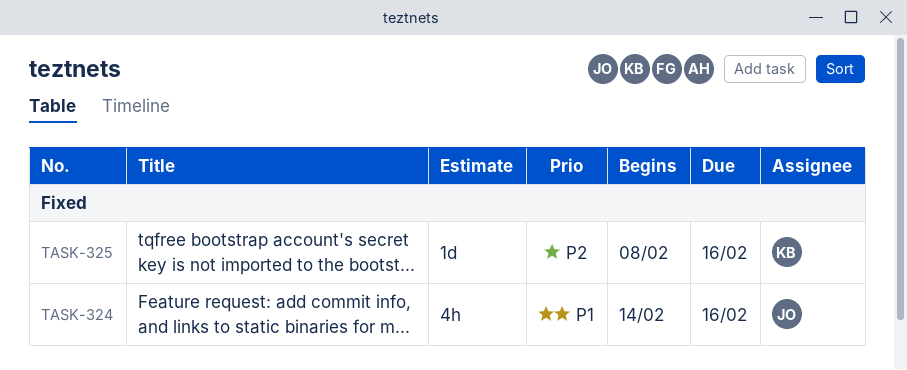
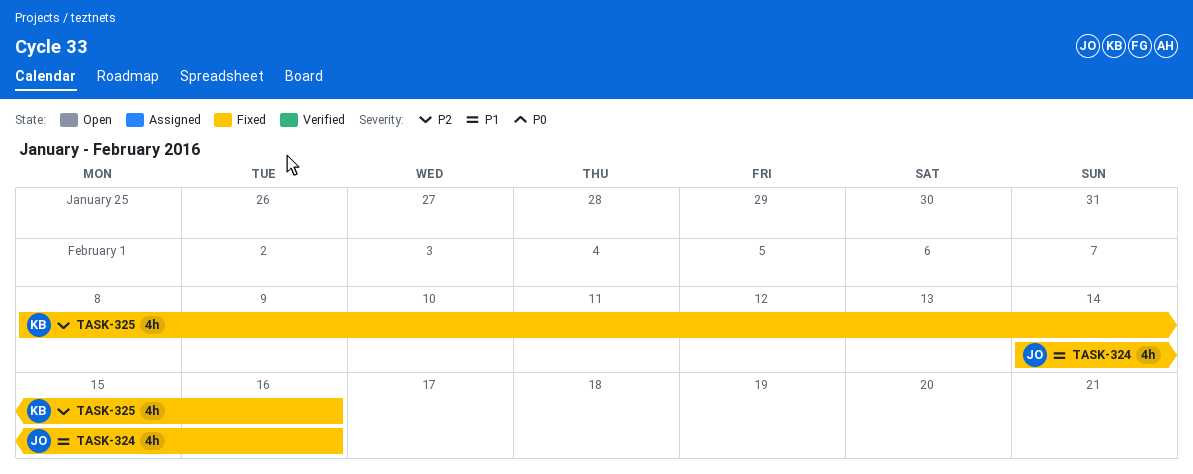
TASK-325, estimate: 1d -> 4h

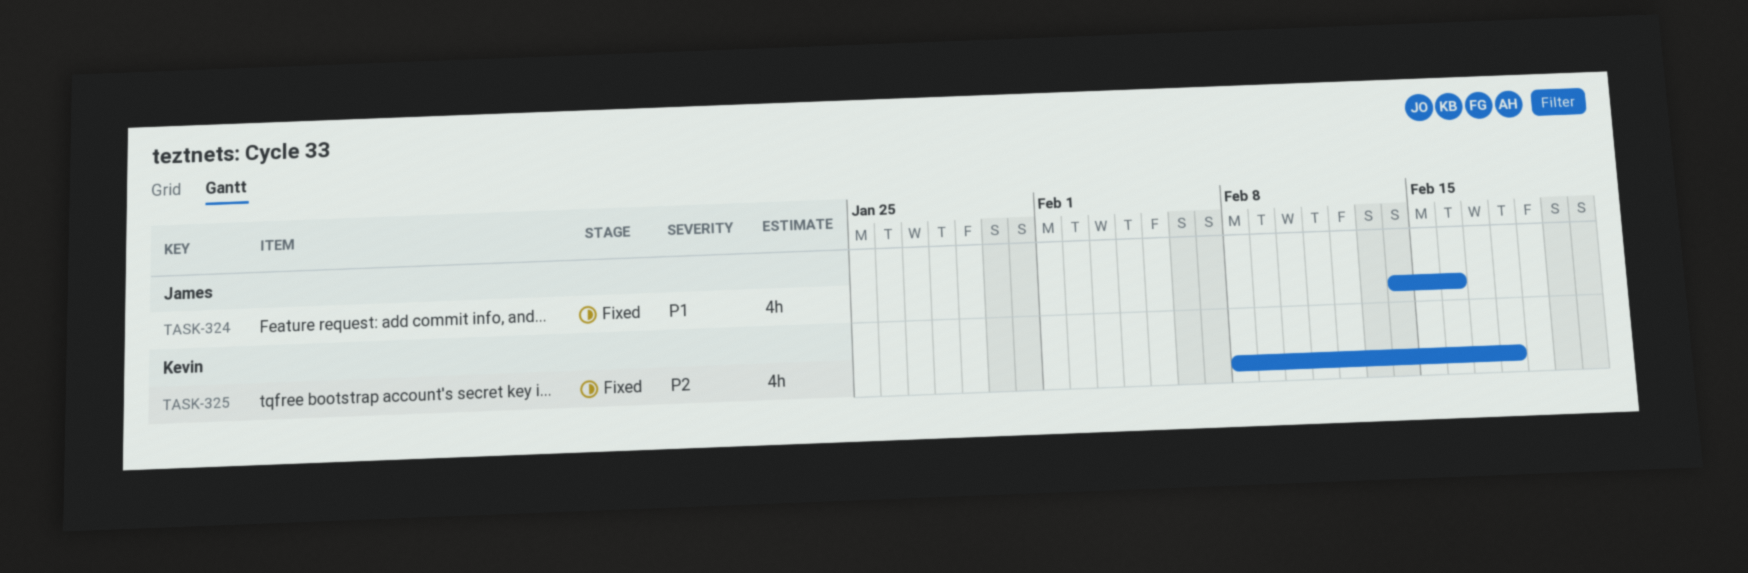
TASK-325, due: Feb 16 -> Feb 18

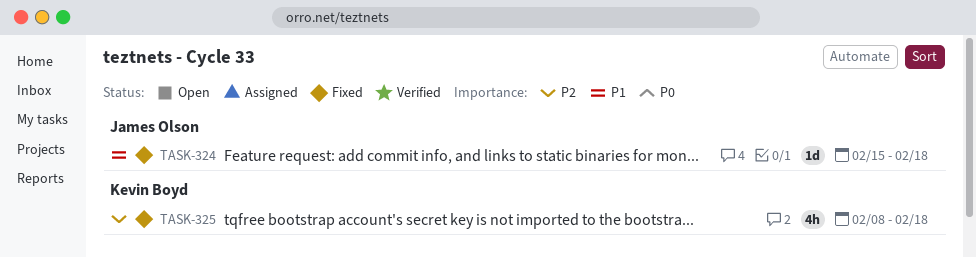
TASK-324, estimate: 4h -> 1d
TASK-324, start: Feb 14 -> Feb 15
TASK-324, due: Feb 16 -> Feb 18

